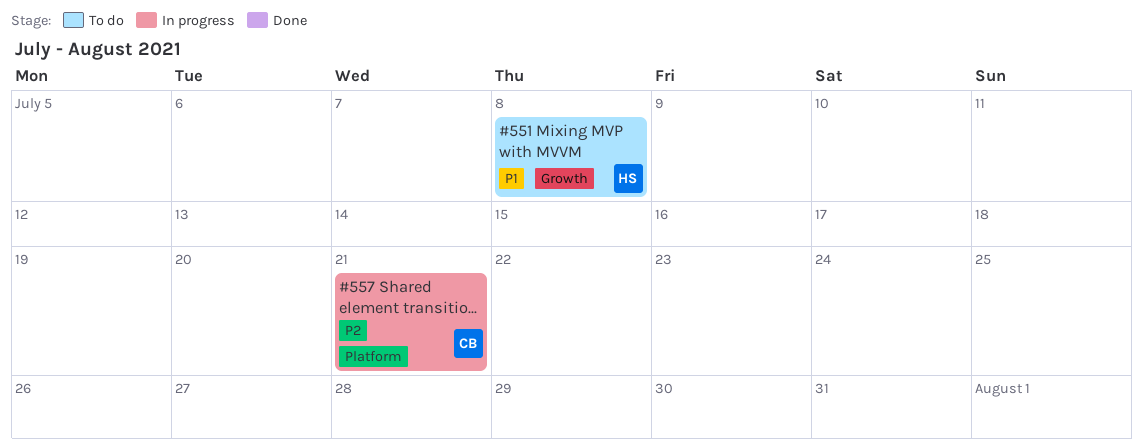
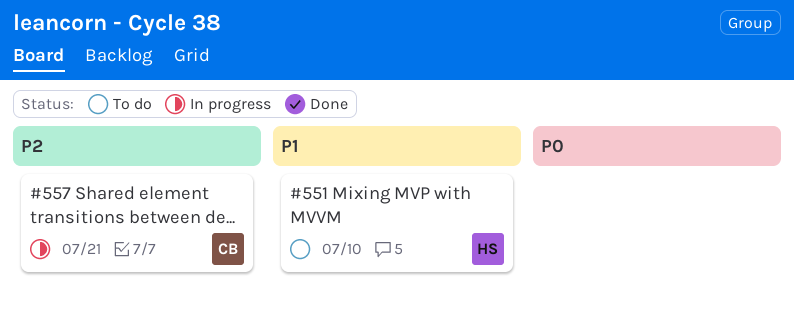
#551, due: Jul 8 -> Jul 10

